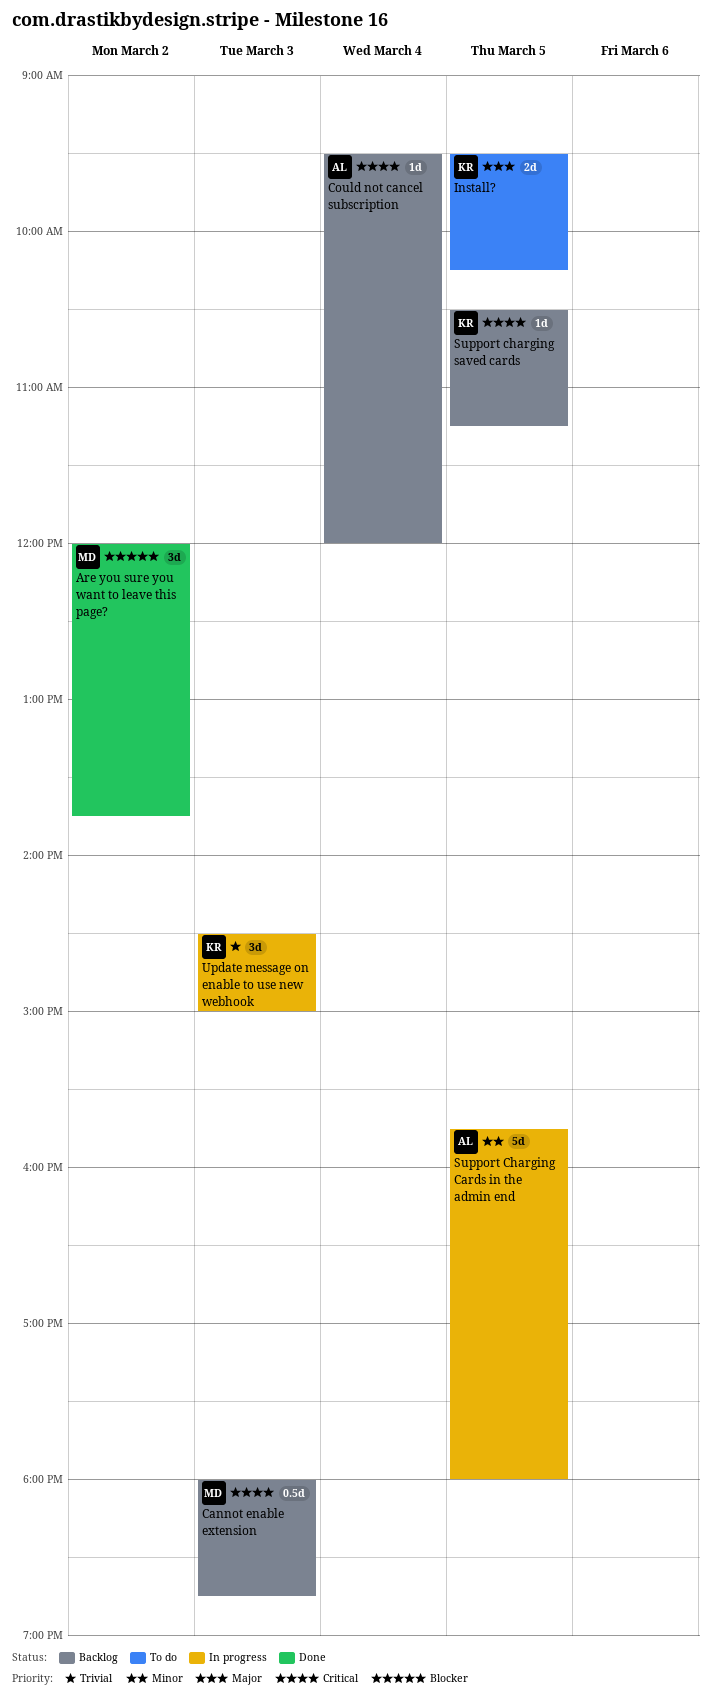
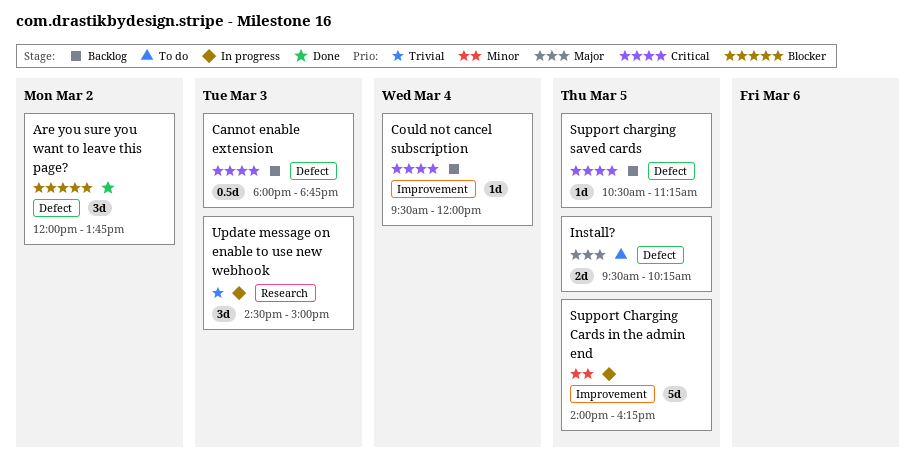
Support Charging Cards in the admin end, begins: 15:45 -> 14:00
Support Charging Cards in the admin end, ends: 18:00 -> 16:15

